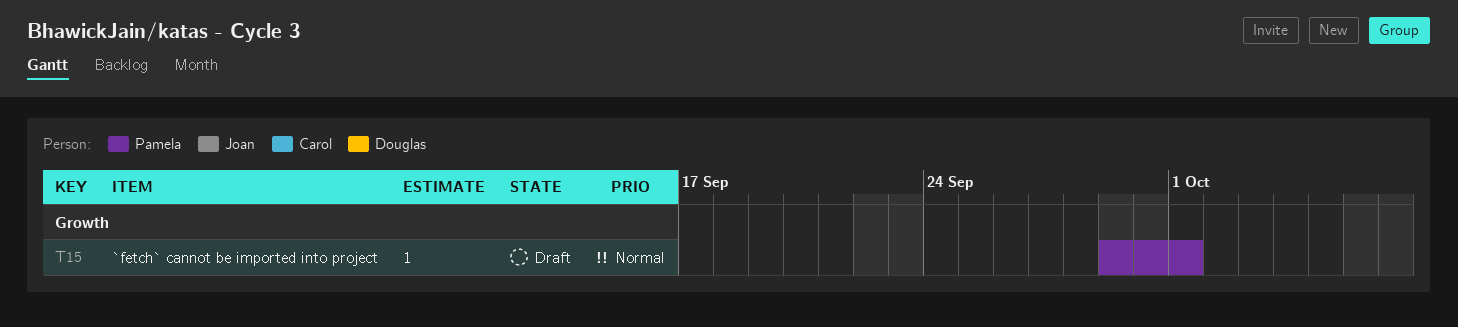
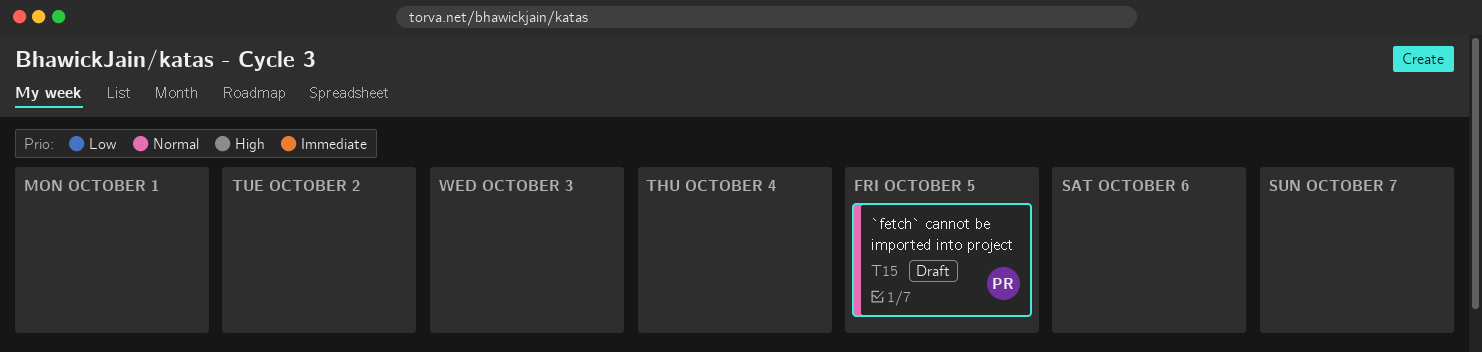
T15, due: Oct 1 -> Oct 5

